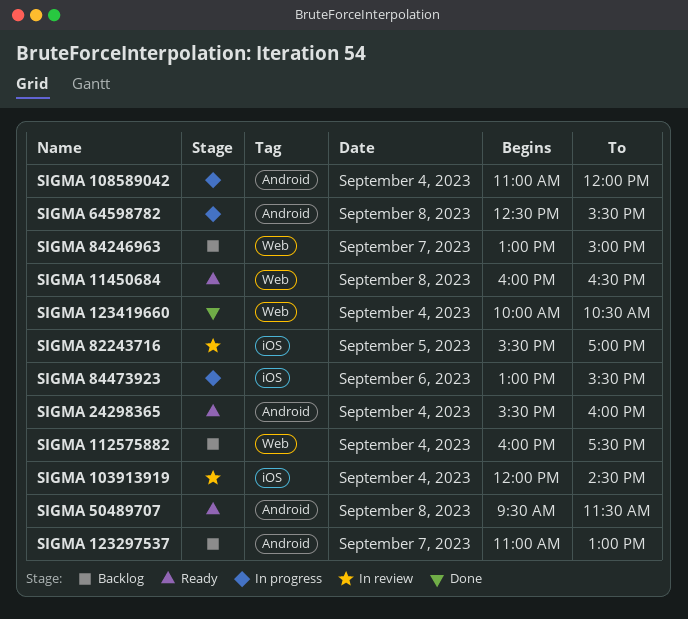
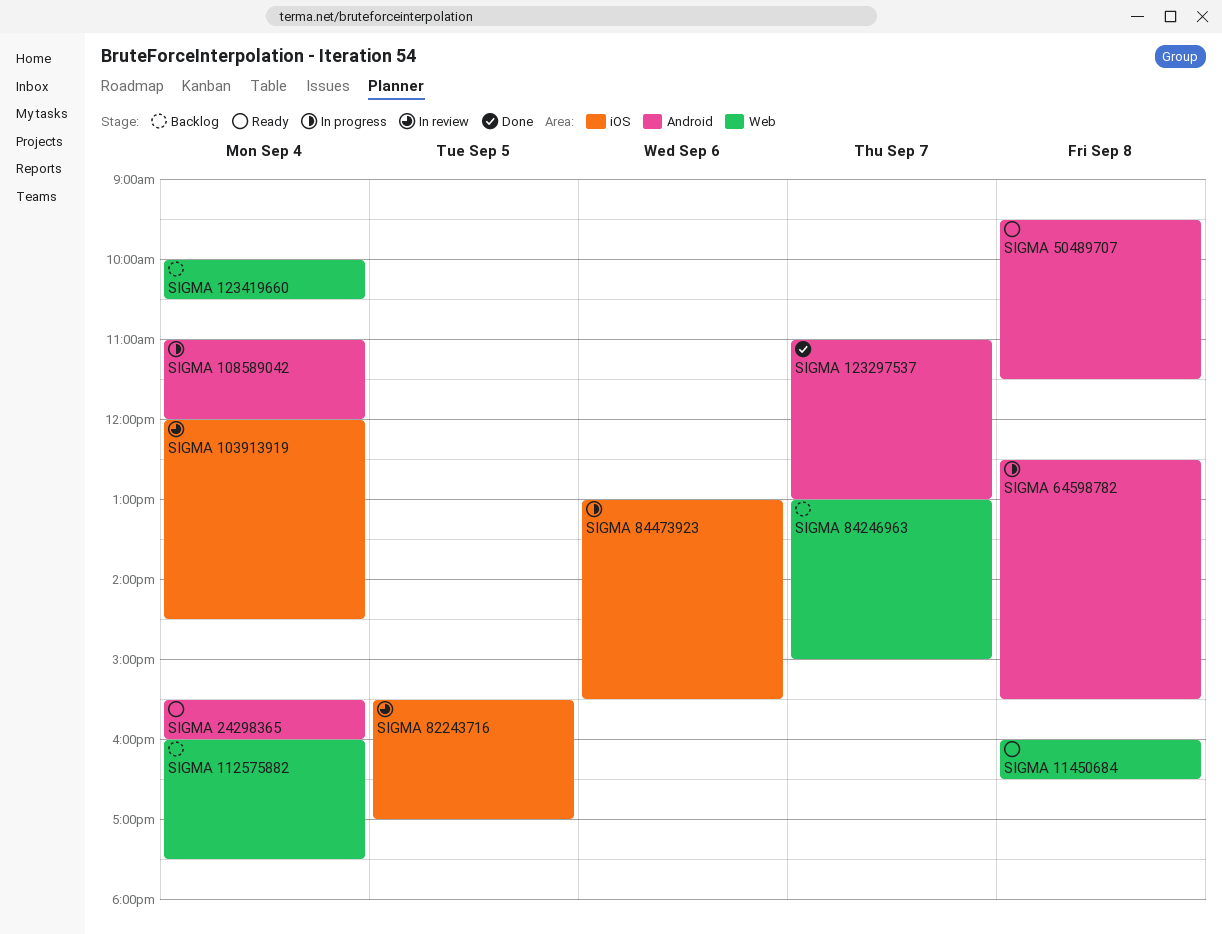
SIGMA 123297537, status: Backlog -> Done
SIGMA 123419660, status: Done -> Backlog

